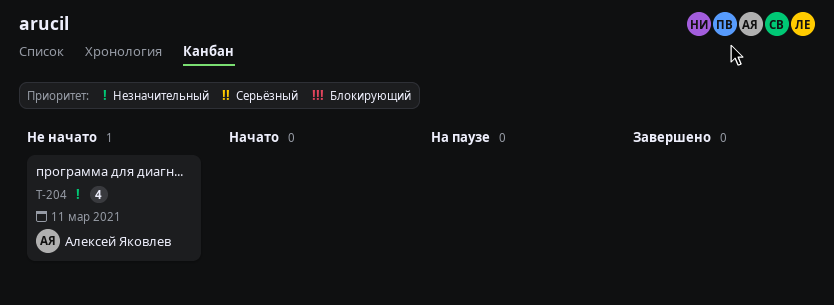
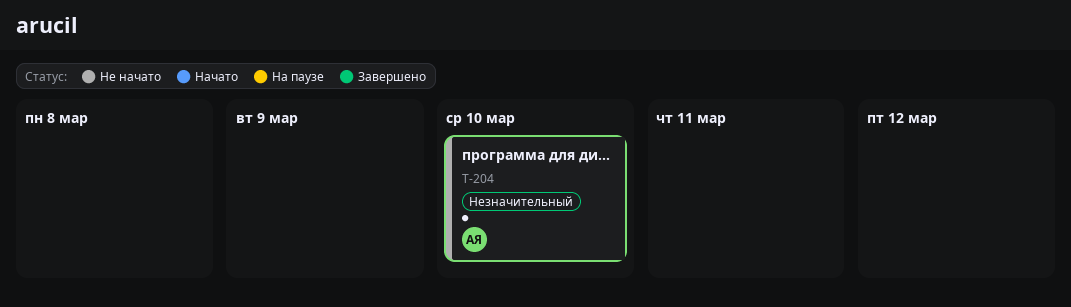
T-204, estimate: 4 -> 1
T-204, due: Mar 11 -> Mar 10

